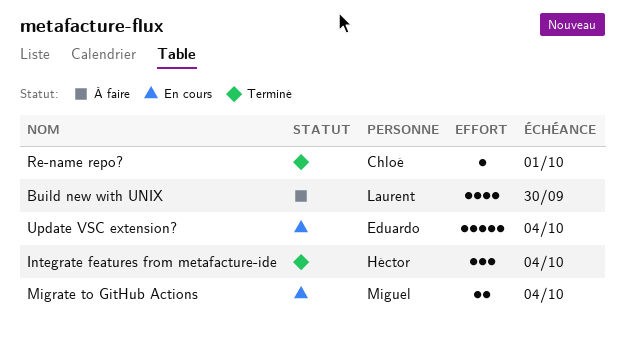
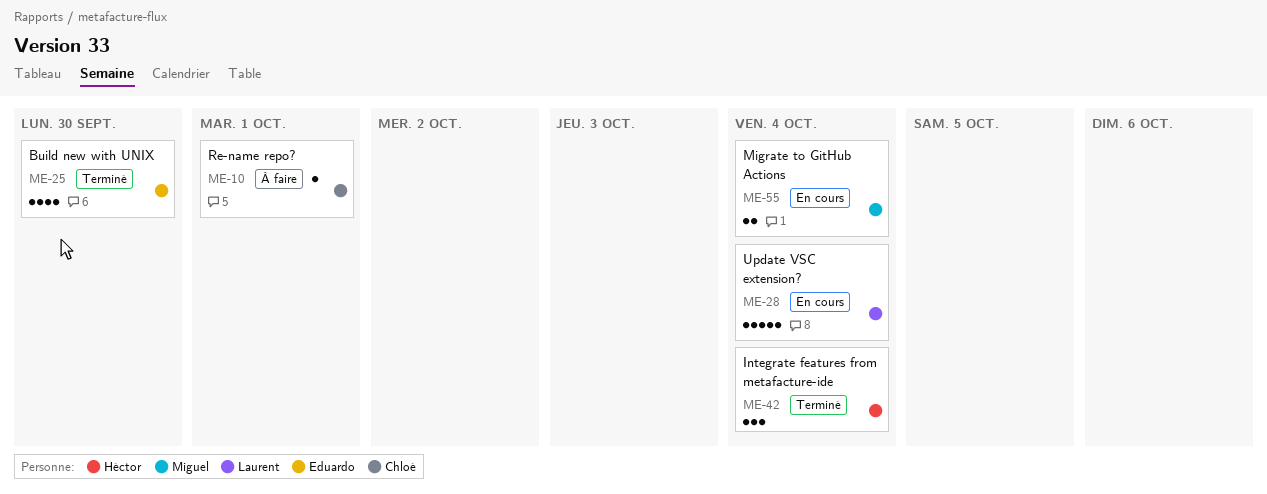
Build new with UNIX, status: À faire -> Terminé
Build new with UNIX, owner: Laurent -> Eduardo
Re-name repo?, status: Terminé -> À faire
Update VSC extension?, owner: Eduardo -> Laurent

